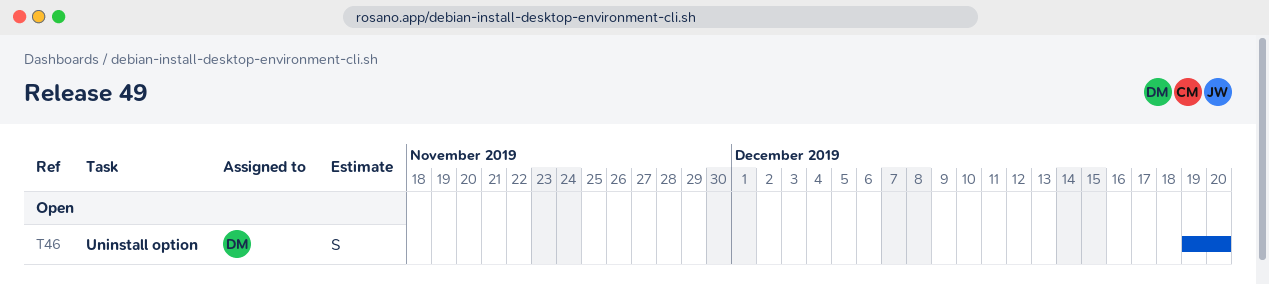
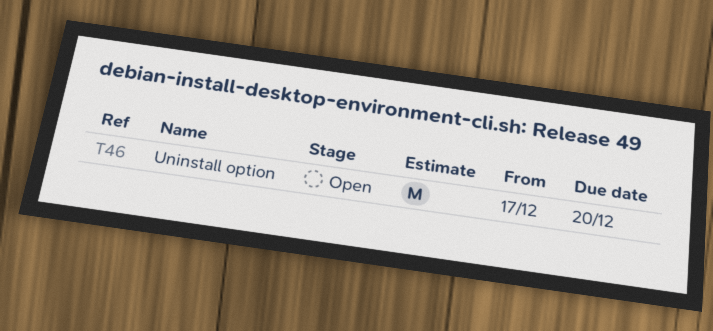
T46, estimate: S -> M
T46, start: Dec 19 -> Dec 17

